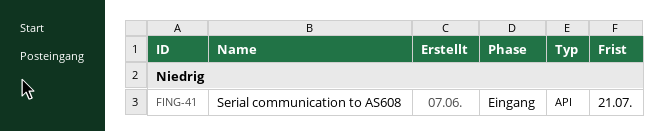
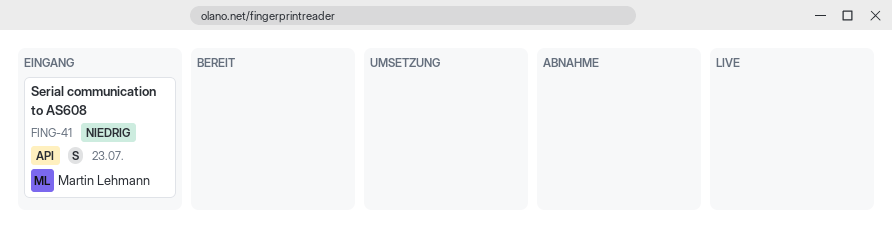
FING-41, due: Jul 21 -> Jul 23

